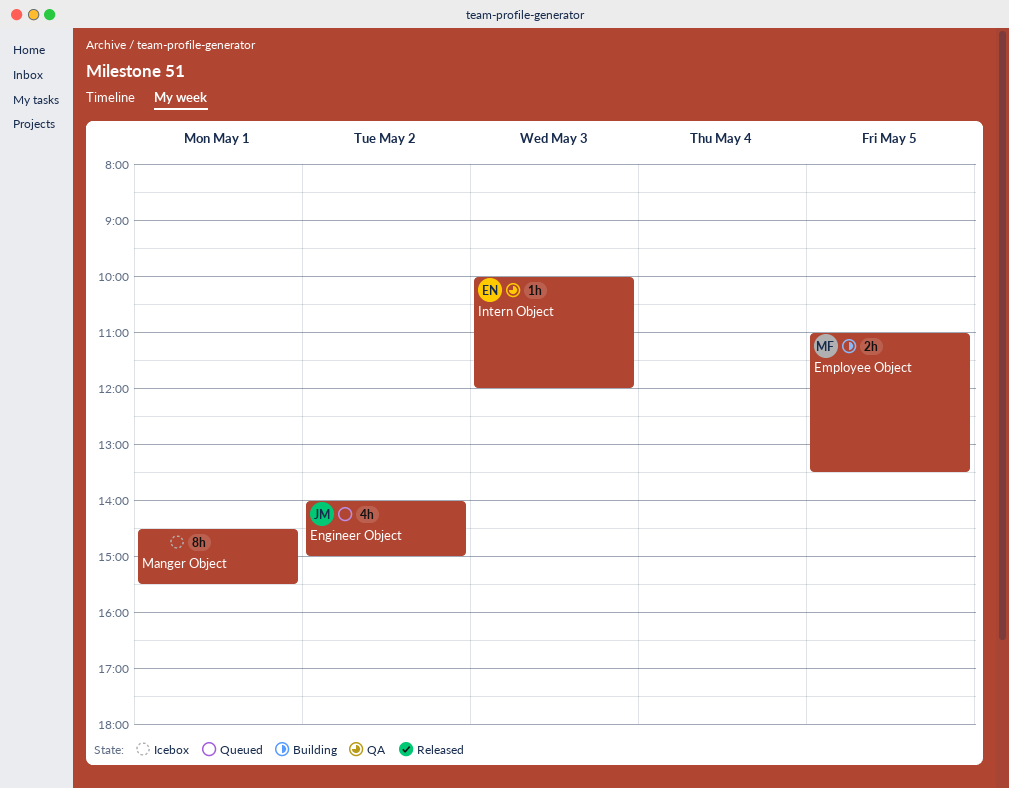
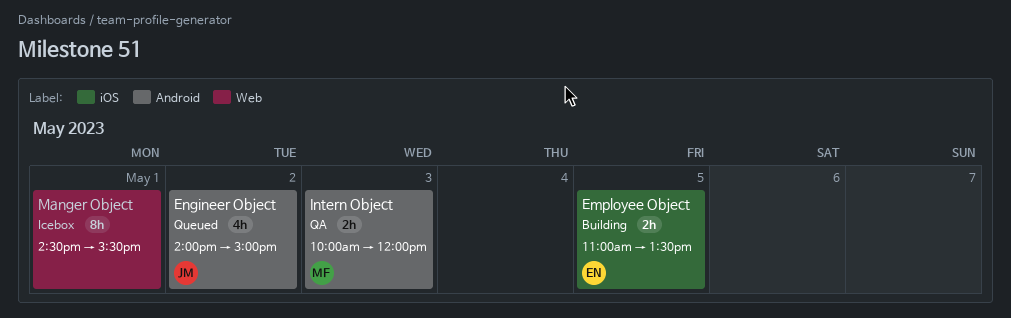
Employee Object, owner: MF -> EN
Intern Object, owner: EN -> MF
Intern Object, estimate: 1h -> 2h

